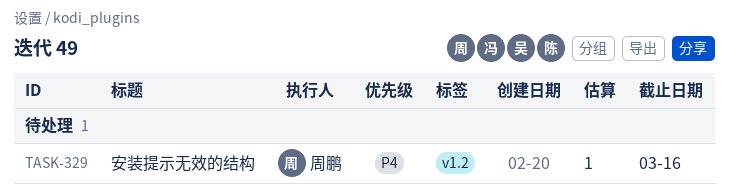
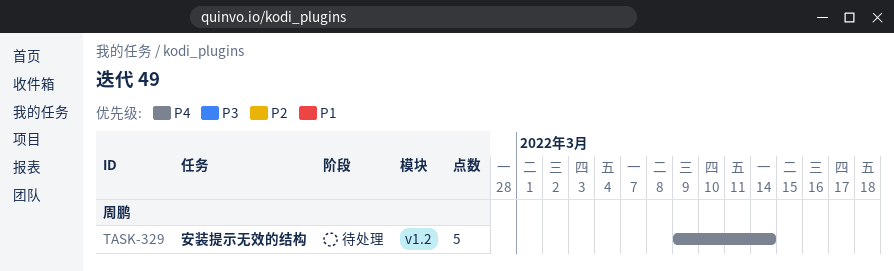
TASK-329, estimate: 1 -> 5
TASK-329, due: Mar 16 -> Mar 14

